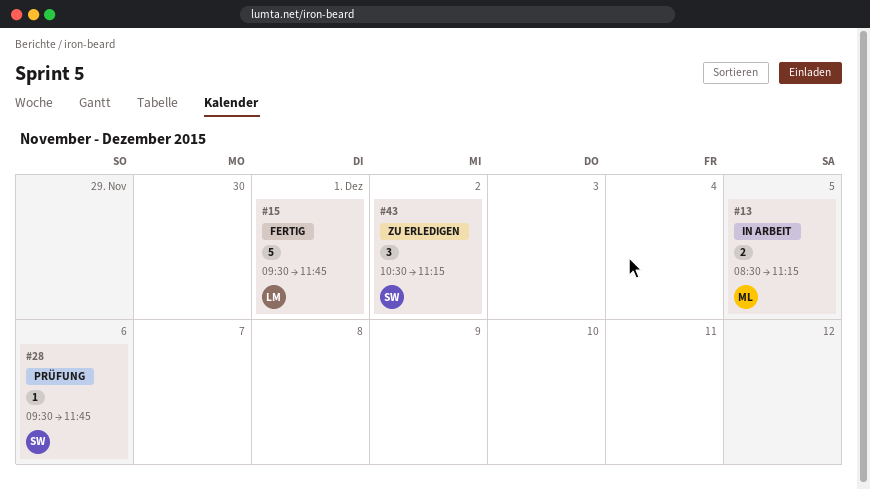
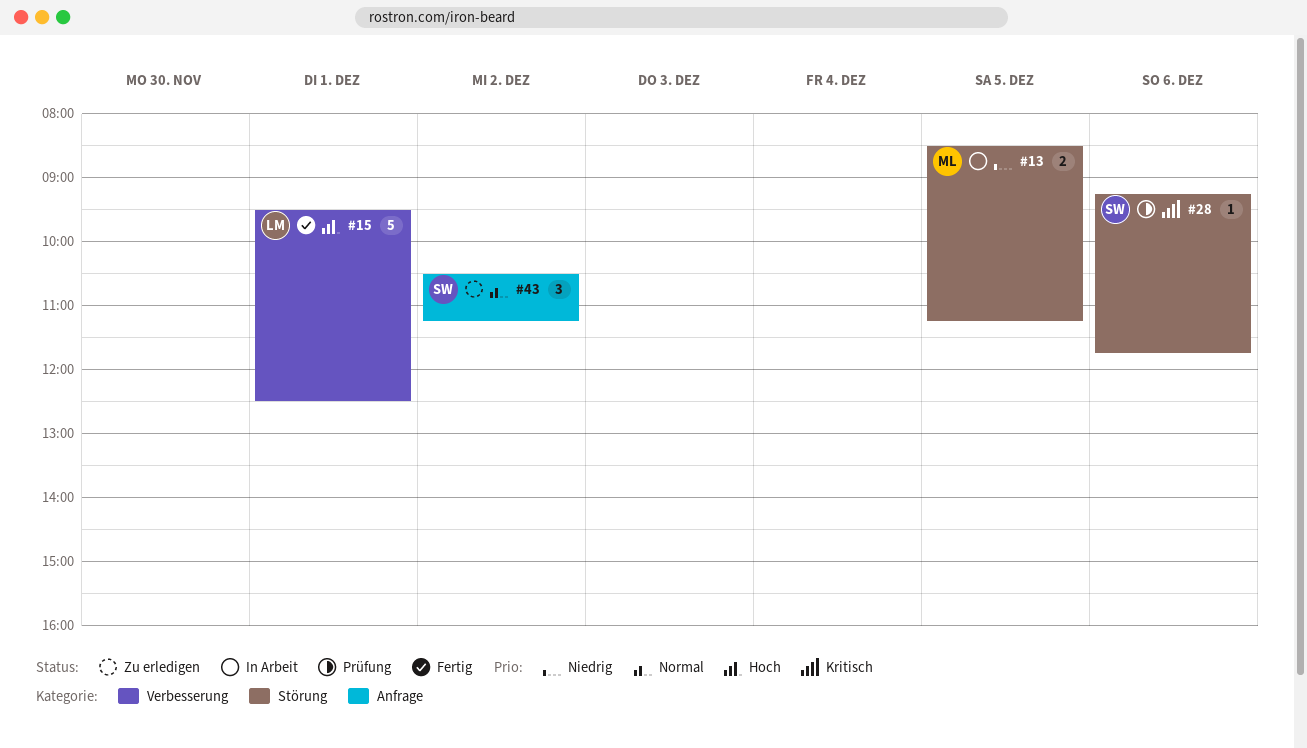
#15, ends: 11:45 -> 12:30
#28, begins: 09:30 -> 09:15

